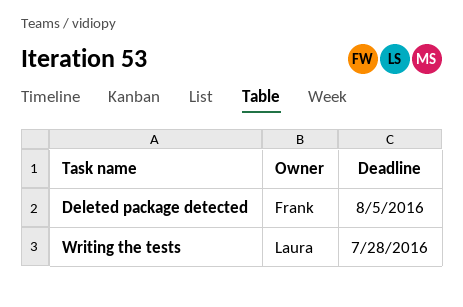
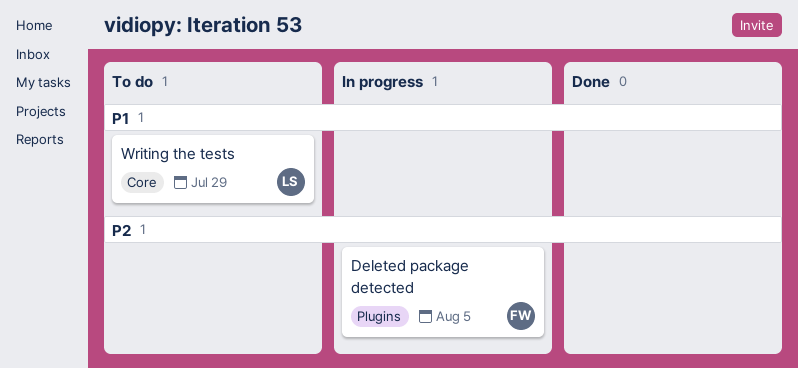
Writing the tests, due: Jul 28 -> Jul 29

